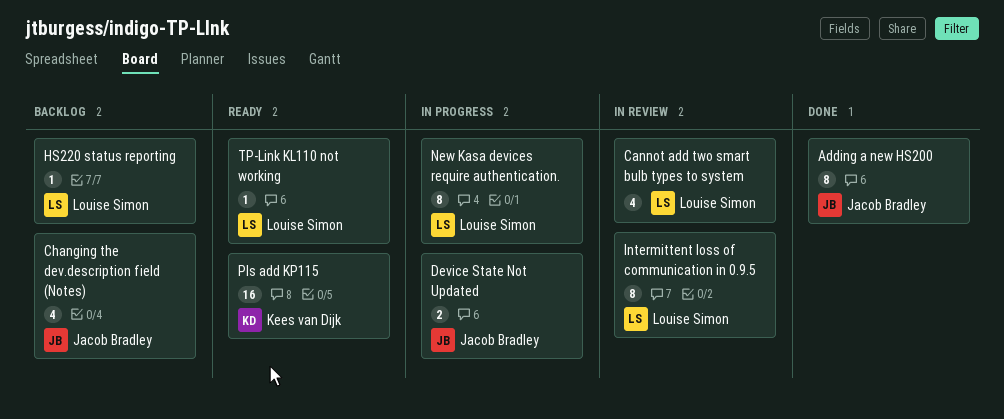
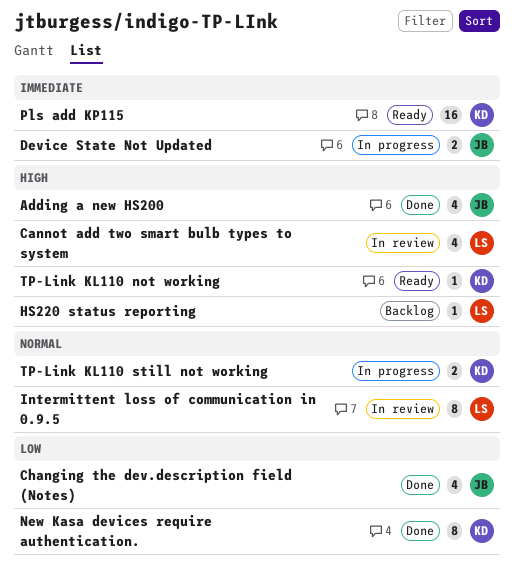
Adding a new HS200, estimate: 8 -> 4
Changing the dev.description field (Notes), status: Backlog -> Done
New Kasa devices require authentication., status: In progress -> Done
New Kasa devices require authentication., owner: Louise Simon -> Kees van Dijk
TP-Link KL110 not working, owner: Louise Simon -> Kees van Dijk
TP-Link KL110 still not working: none -> present

